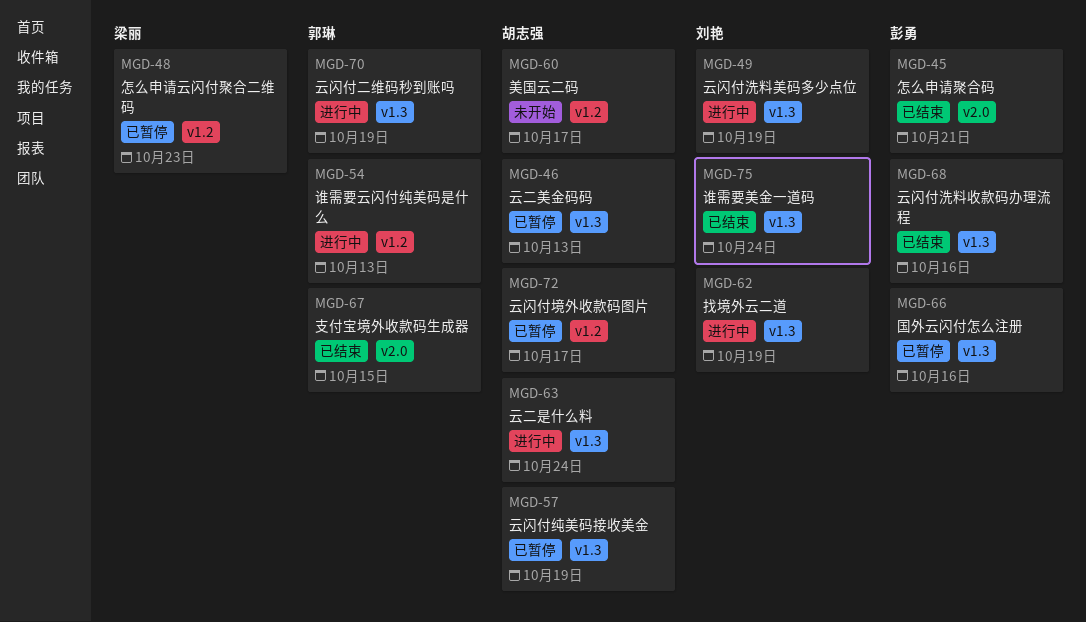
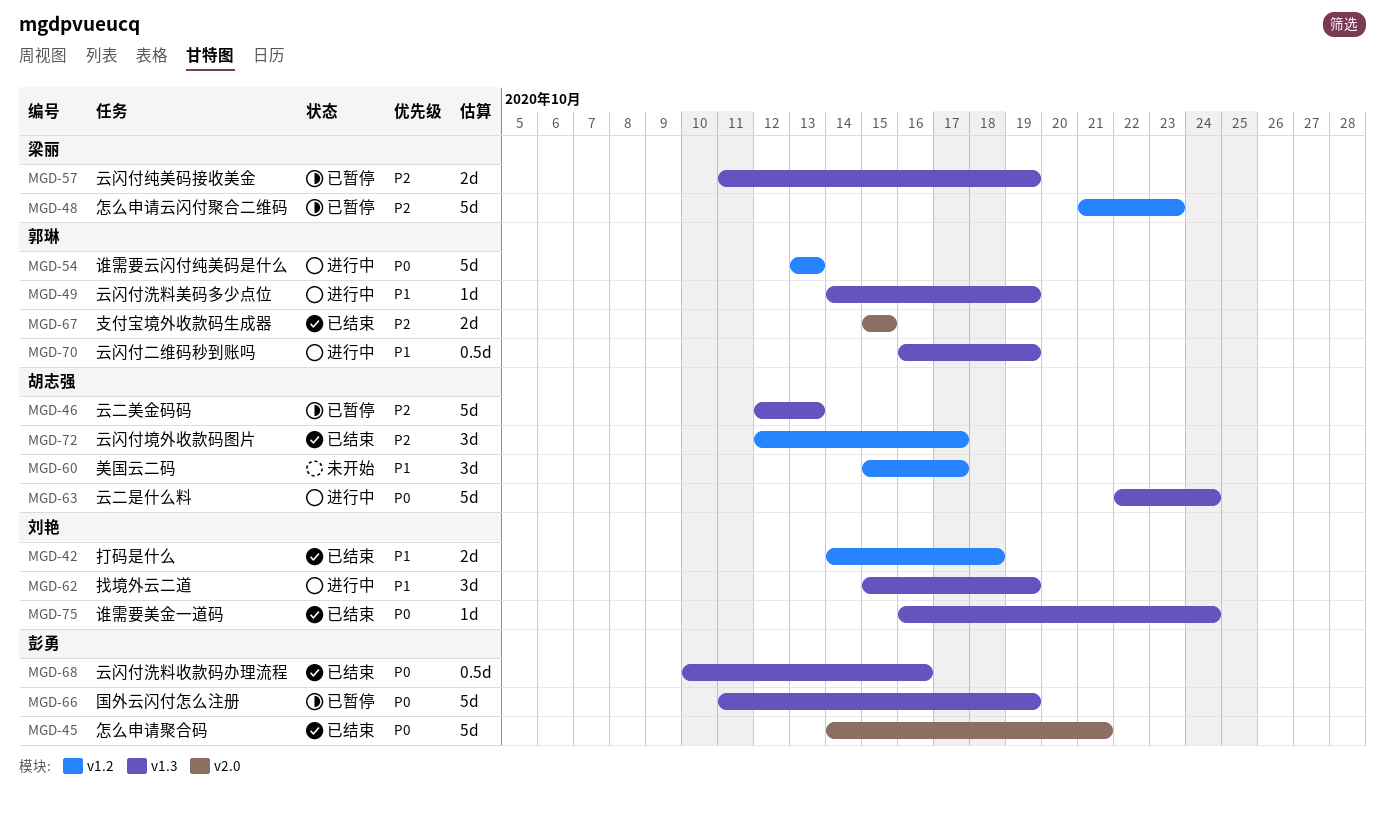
MGD-42: none -> present
MGD-49, owner: 刘艳 -> 郭琳
MGD-57, owner: 胡志强 -> 梁丽
MGD-66, due: Oct 16 -> Oct 19
MGD-72, status: 已暂停 -> 已结束

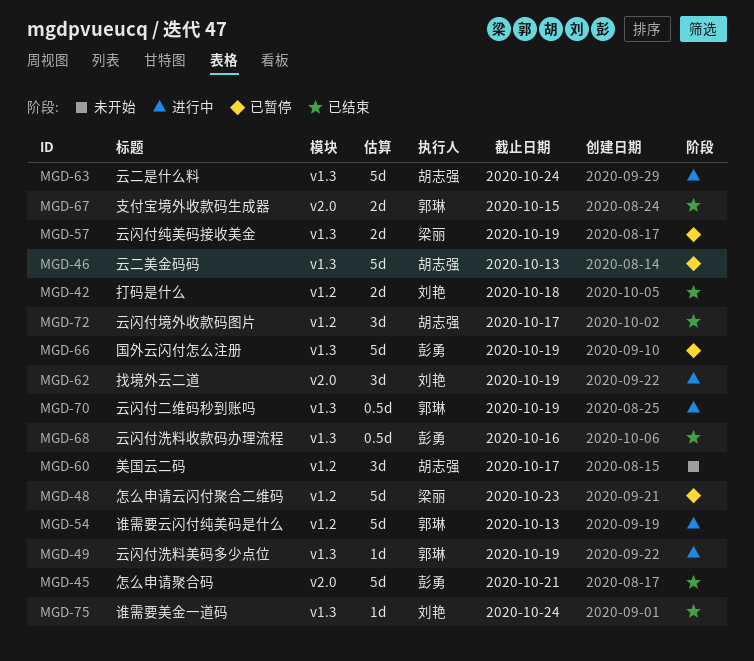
MGD-62, label: v1.3 -> v2.0

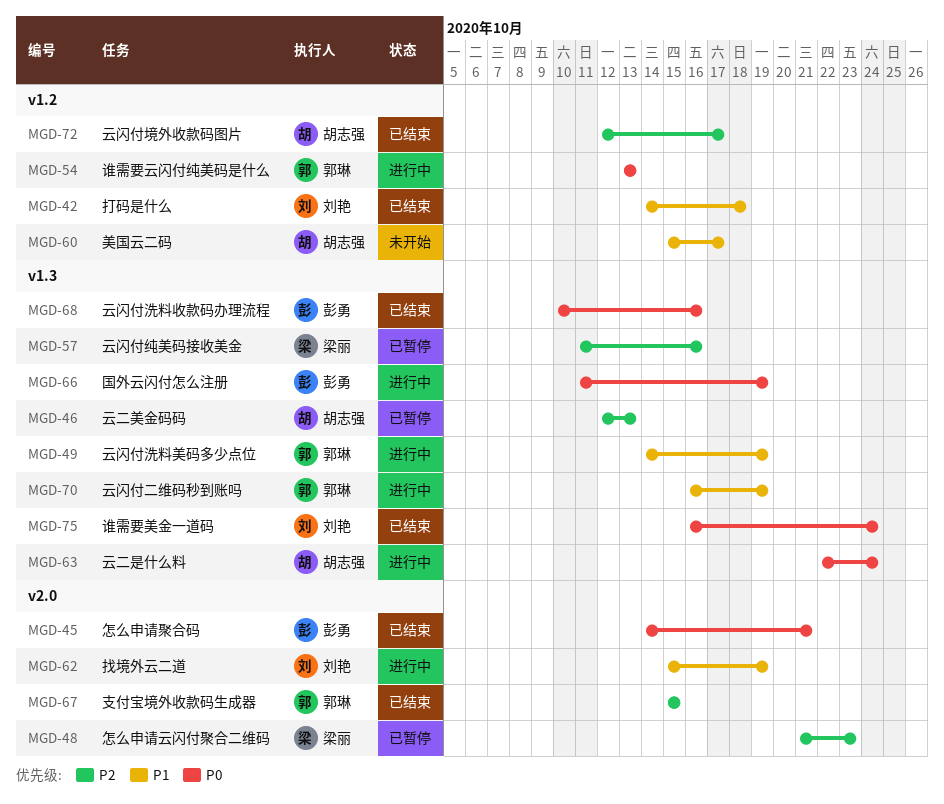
MGD-48, label: v1.2 -> v2.0
MGD-57, due: Oct 19 -> Oct 16
MGD-66, status: 已暂停 -> 进行中

